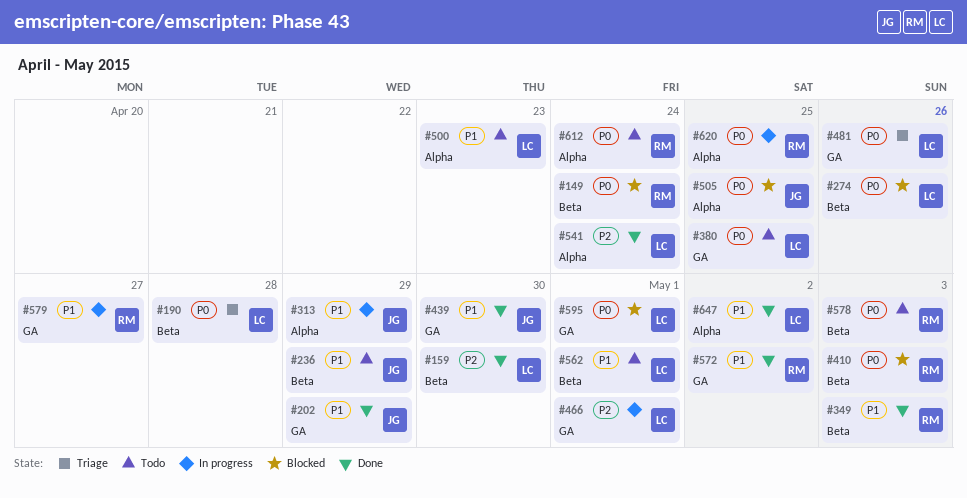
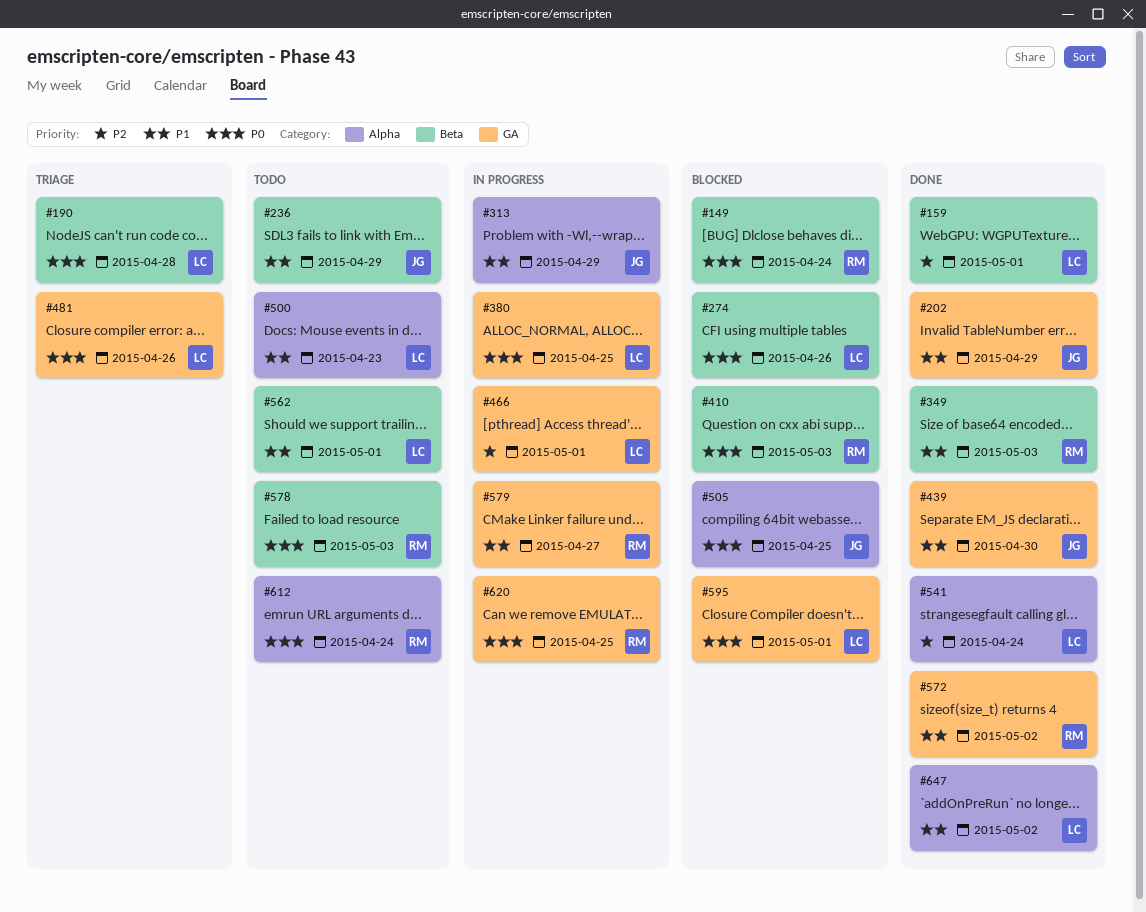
#159, due: Apr 30 -> May 1
#380, status: Todo -> In progress
#620, label: Alpha -> GA

